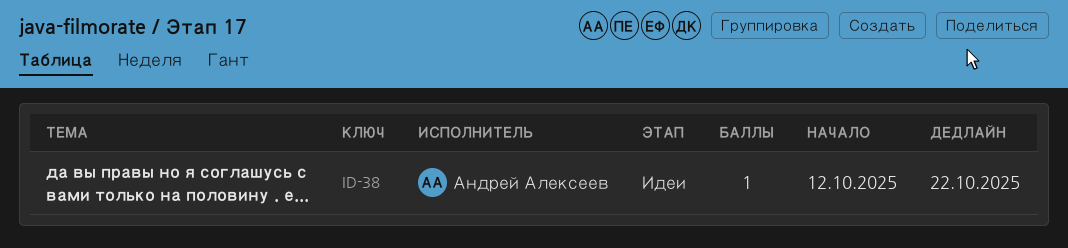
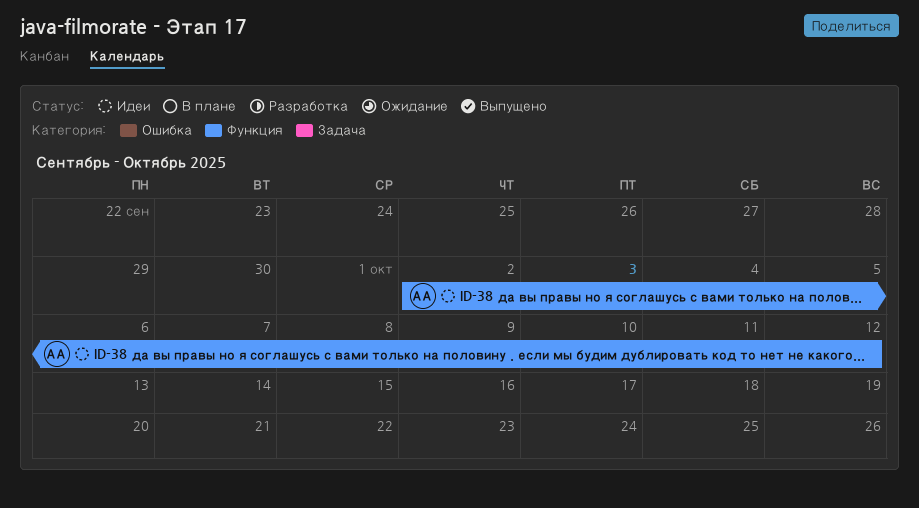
ID-38, start: Oct 12 -> Oct 2
ID-38, due: Oct 22 -> Oct 12

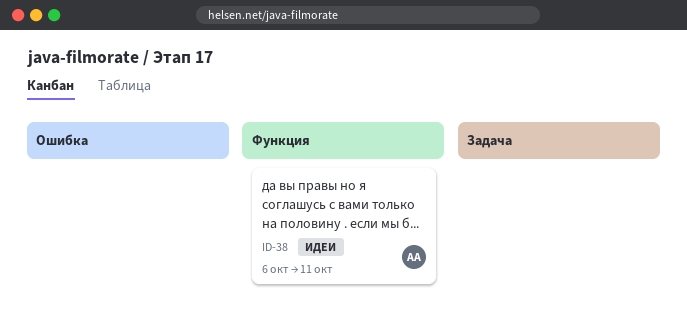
ID-38, start: Oct 2 -> Oct 6
ID-38, due: Oct 12 -> Oct 11

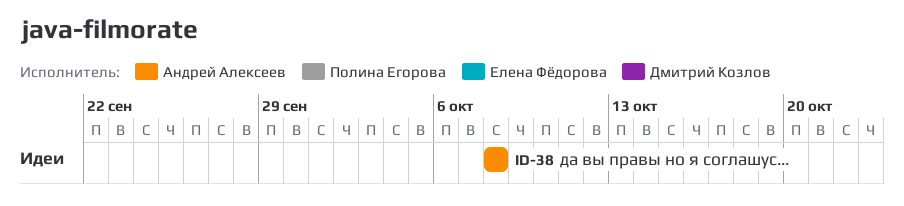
ID-38, start: Oct 6 -> Oct 8
ID-38, due: Oct 11 -> Oct 8

